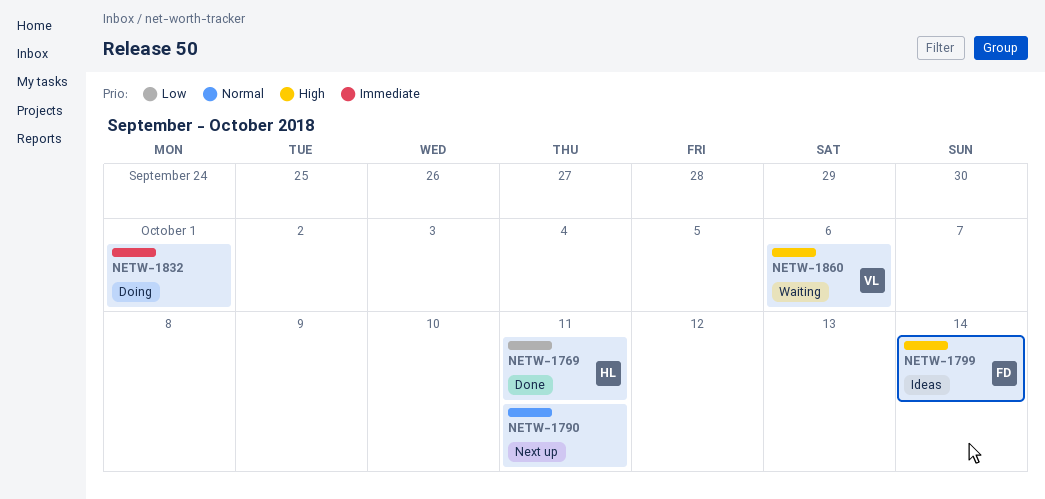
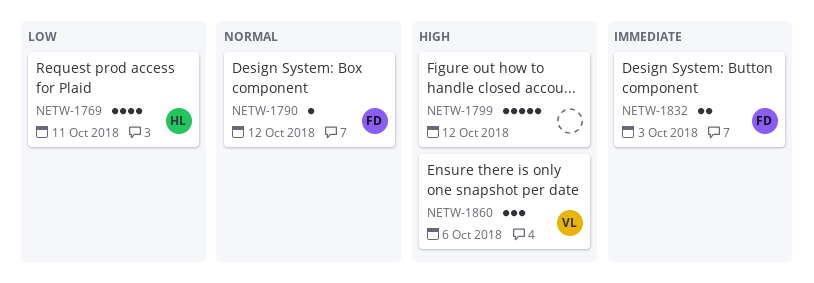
NETW-1790, owner: none -> FD
NETW-1790, due: Oct 11 -> Oct 12
NETW-1799, owner: FD -> none
NETW-1799, due: Oct 14 -> Oct 12
NETW-1832, owner: none -> FD
NETW-1832, due: Oct 1 -> Oct 3

